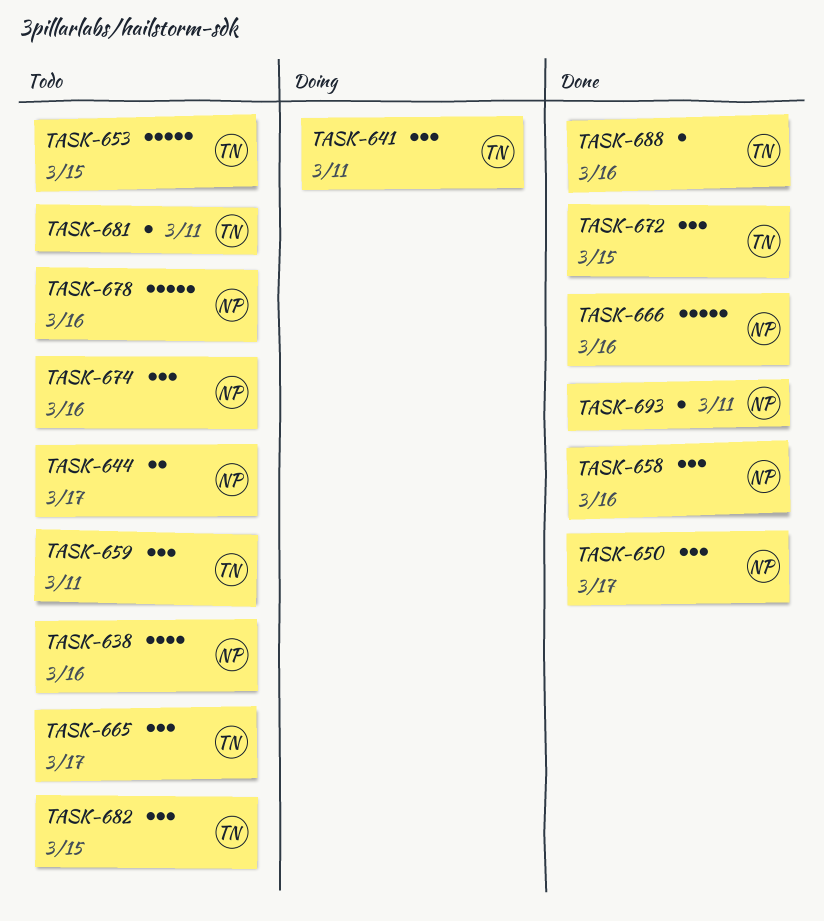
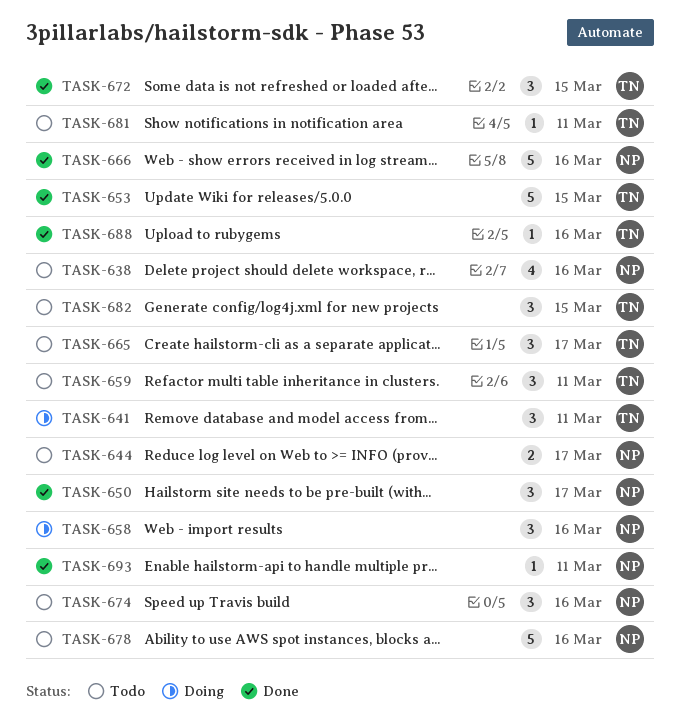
TASK-653, status: Todo -> Done
TASK-658, status: Done -> Doing

